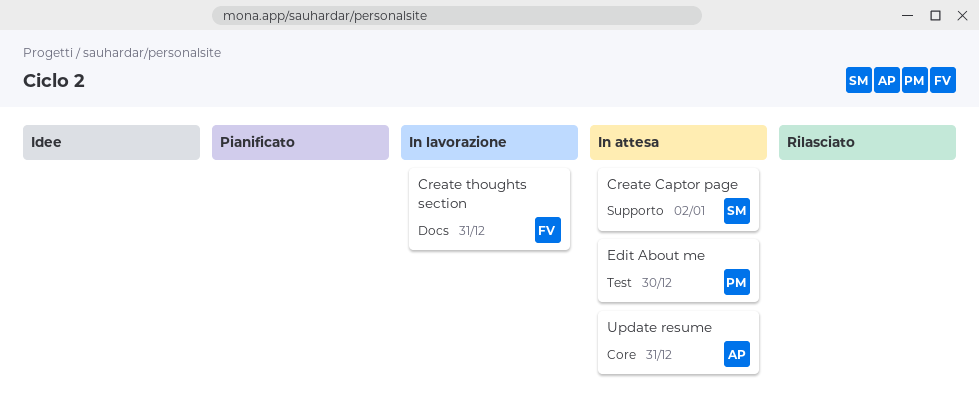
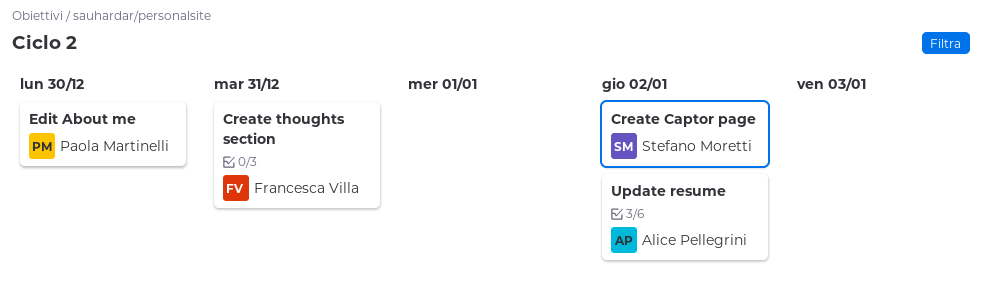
Update resume, due: Dec 31 -> Jan 2

